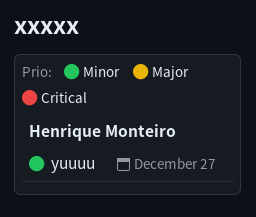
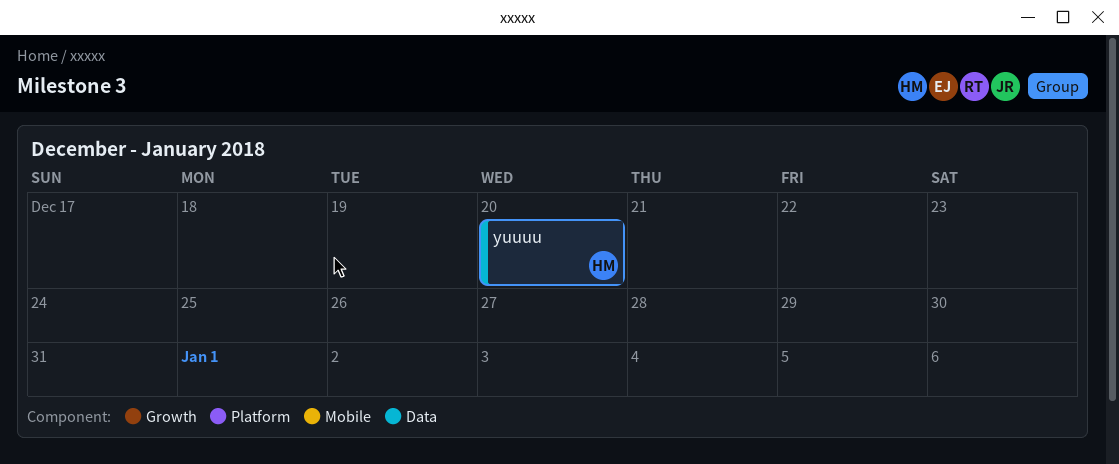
yuuuu, due: Dec 27 -> Dec 20

